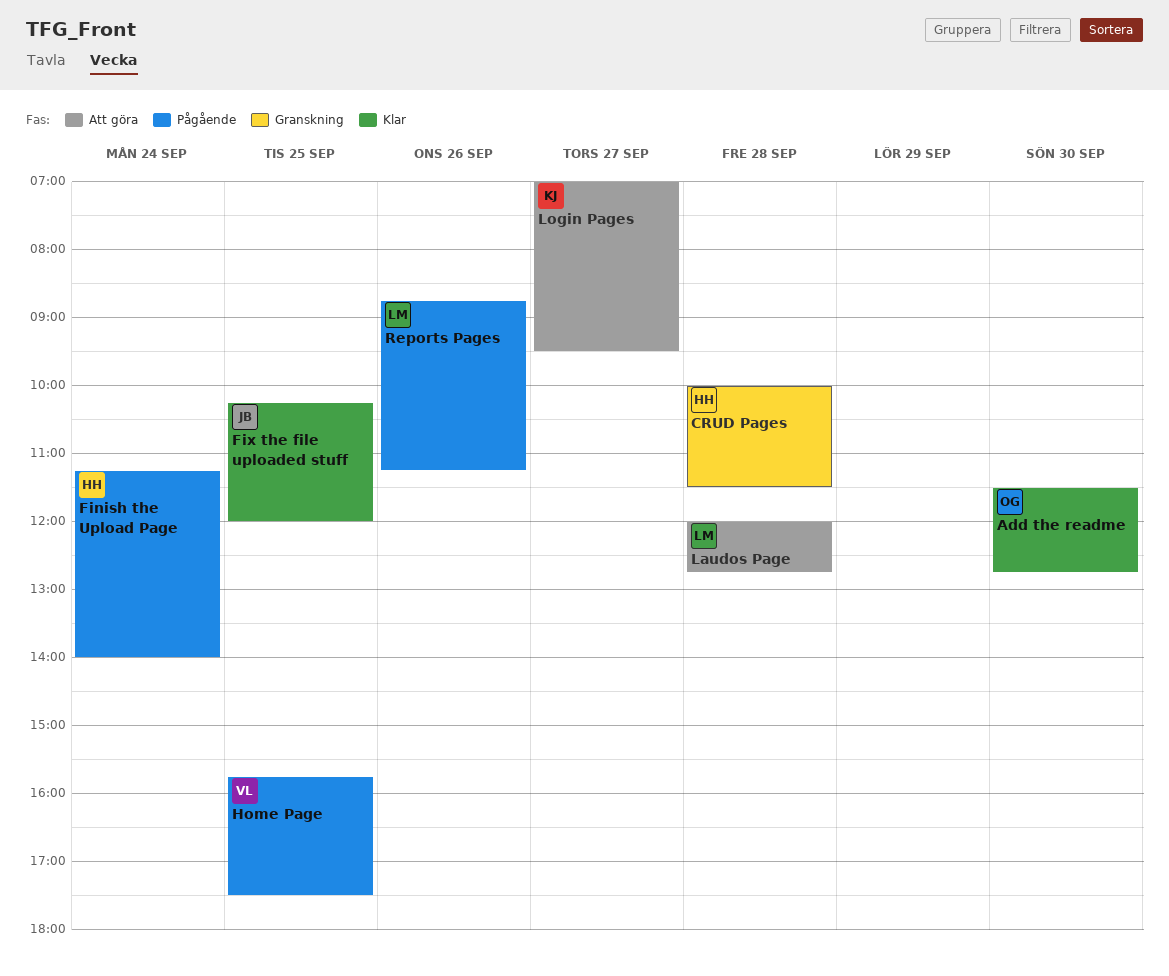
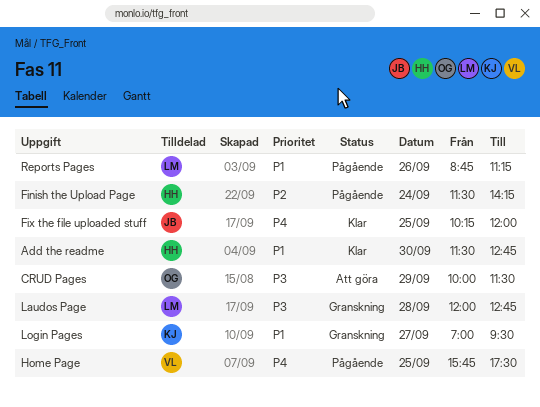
Add the readme, owner: OG -> HH
CRUD Pages, status: Granskning -> Att göra
CRUD Pages, owner: HH -> OG
CRUD Pages, day: Sep 28 -> Sep 29
Finish the Upload Page, begins: 11:15 -> 11:30
Finish the Upload Page, ends: 14:00 -> 14:15
Laudos Page, status: Att göra -> Granskning
Login Pages, status: Att göra -> Granskning

